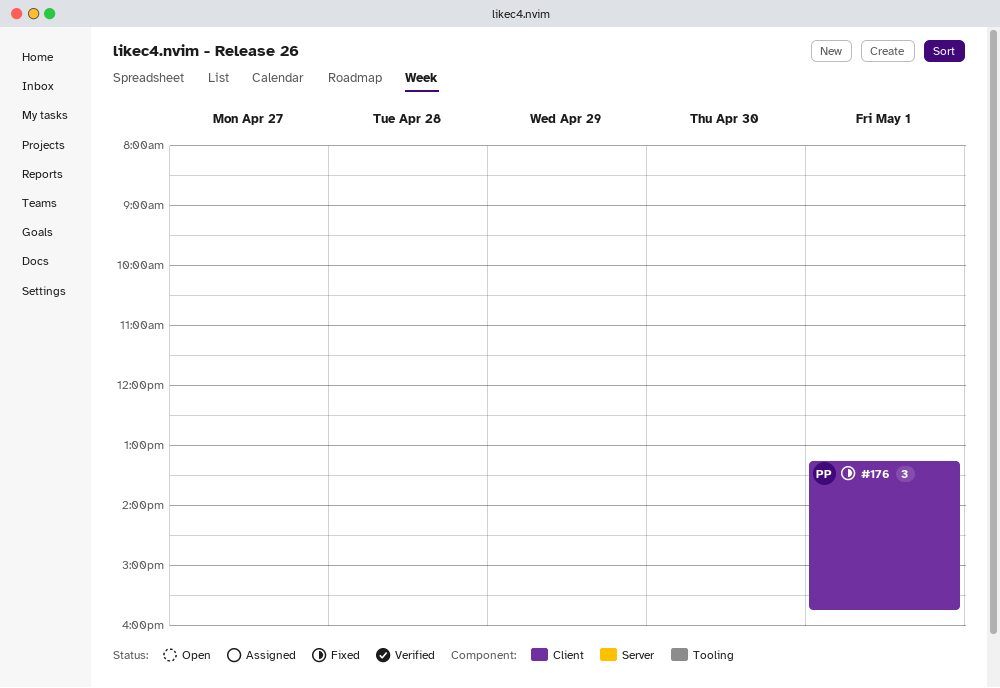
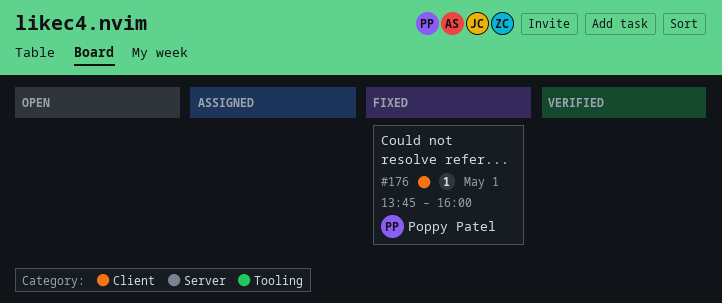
#176, estimate: 3 -> 1
#176, begins: 13:15 -> 13:45
#176, ends: 15:45 -> 16:00

